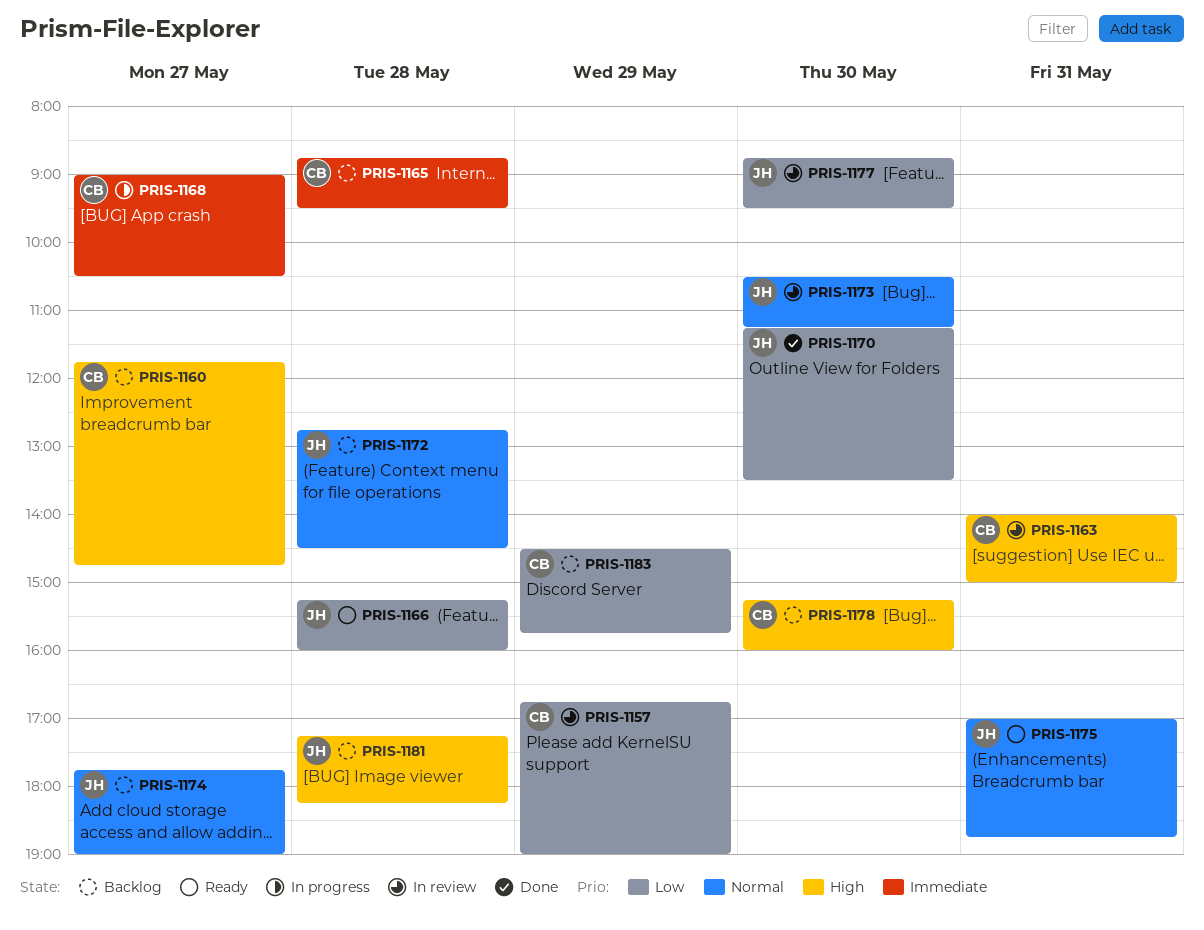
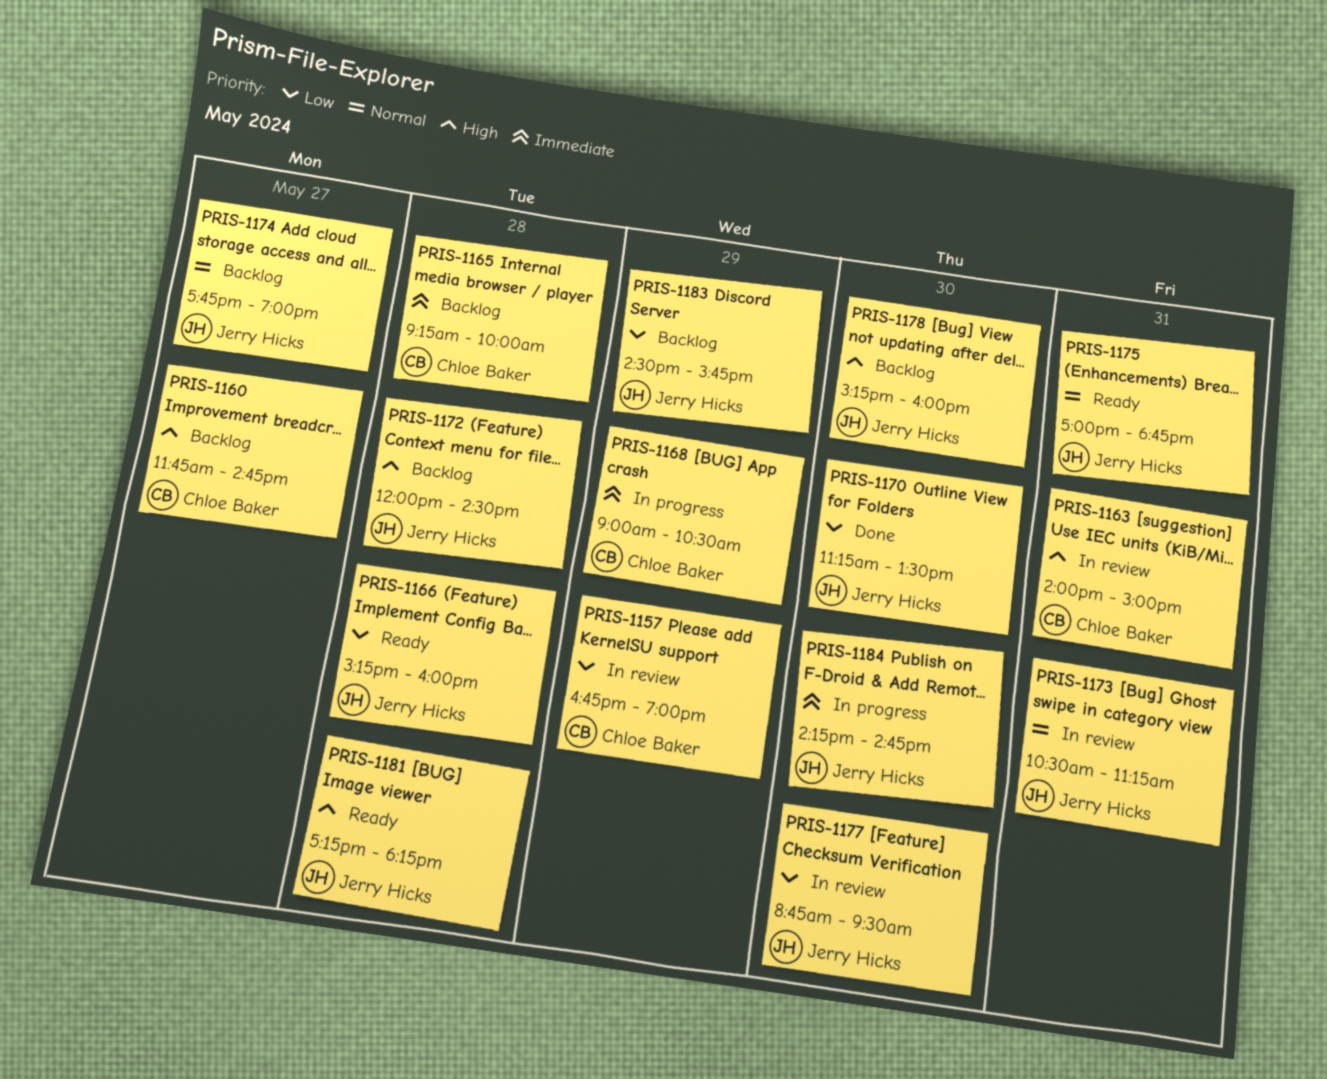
PRIS-1165, begins: 08:45 -> 09:15
PRIS-1165, ends: 09:30 -> 10:00
PRIS-1168, day: May 27 -> May 29
PRIS-1172, priority: Normal -> High
PRIS-1172, begins: 12:45 -> 12:00
PRIS-1173, day: May 30 -> May 31
PRIS-1178, owner: Chloe Baker -> Jerry Hicks
PRIS-1181, status: Backlog -> Ready
PRIS-1183, owner: Chloe Baker -> Jerry Hicks
PRIS-1184: none -> present

